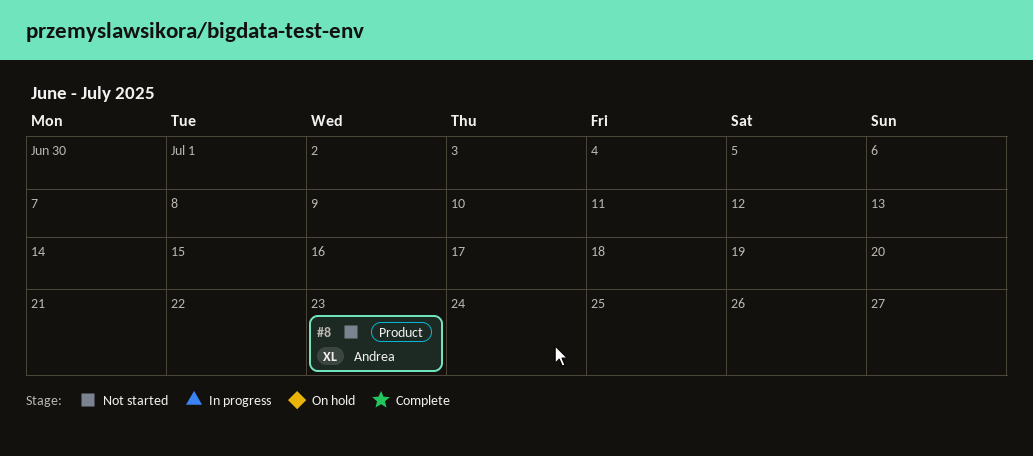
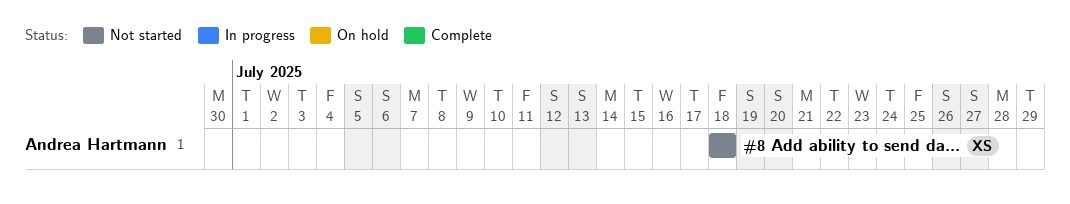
#8, estimate: XL -> XS
#8, due: Jul 23 -> Jul 18

